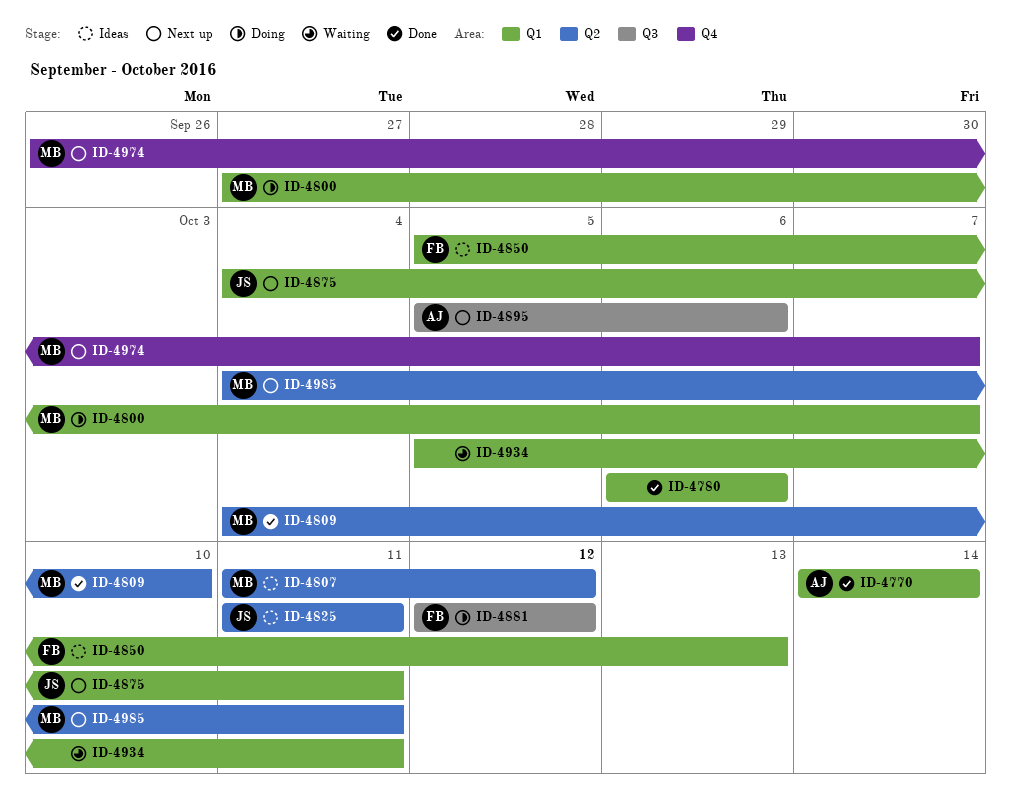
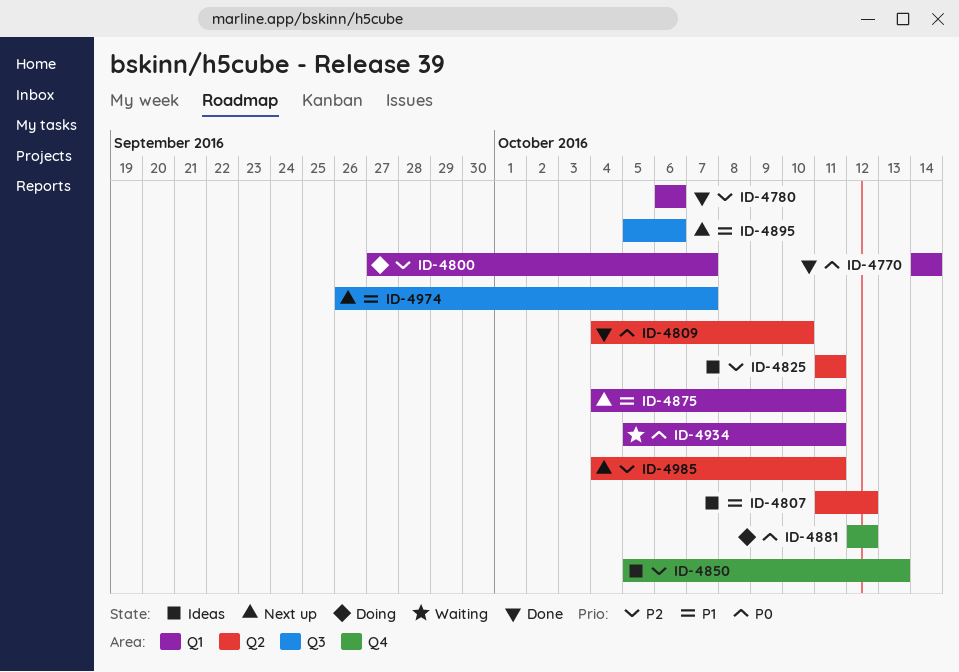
ID-4850, label: Q1 -> Q4
ID-4881, label: Q3 -> Q4
ID-4974, label: Q4 -> Q3

